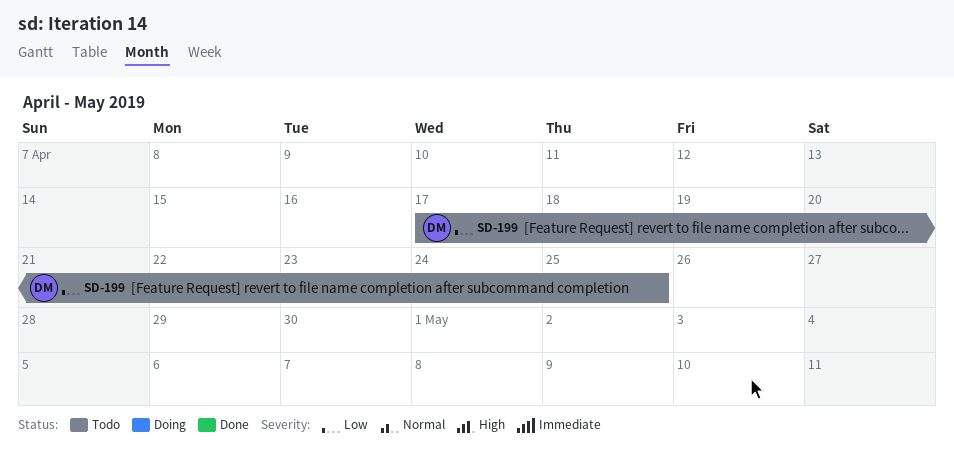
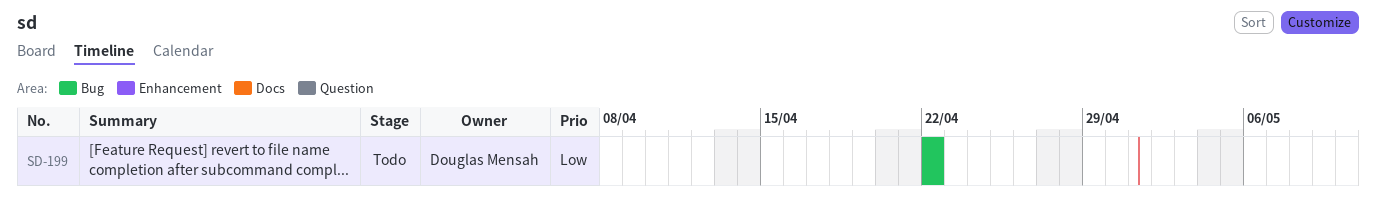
SD-199, start: Apr 17 -> Apr 22
SD-199, due: Apr 25 -> Apr 22

